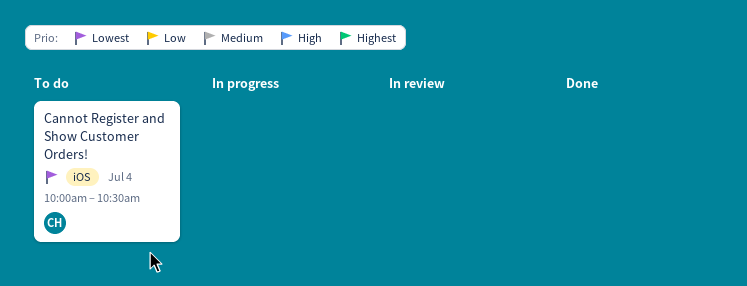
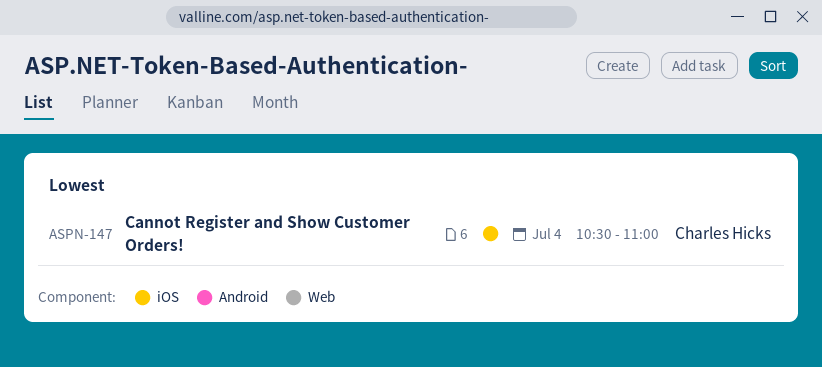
Cannot Register and Show Customer Orders!, begins: 10:00 -> 10:30
Cannot Register and Show Customer Orders!, ends: 10:30 -> 11:00

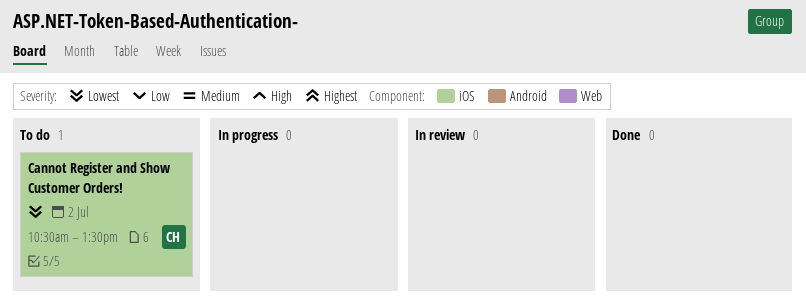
Cannot Register and Show Customer Orders!, day: Jul 4 -> Jul 2
Cannot Register and Show Customer Orders!, ends: 11:00 -> 13:30

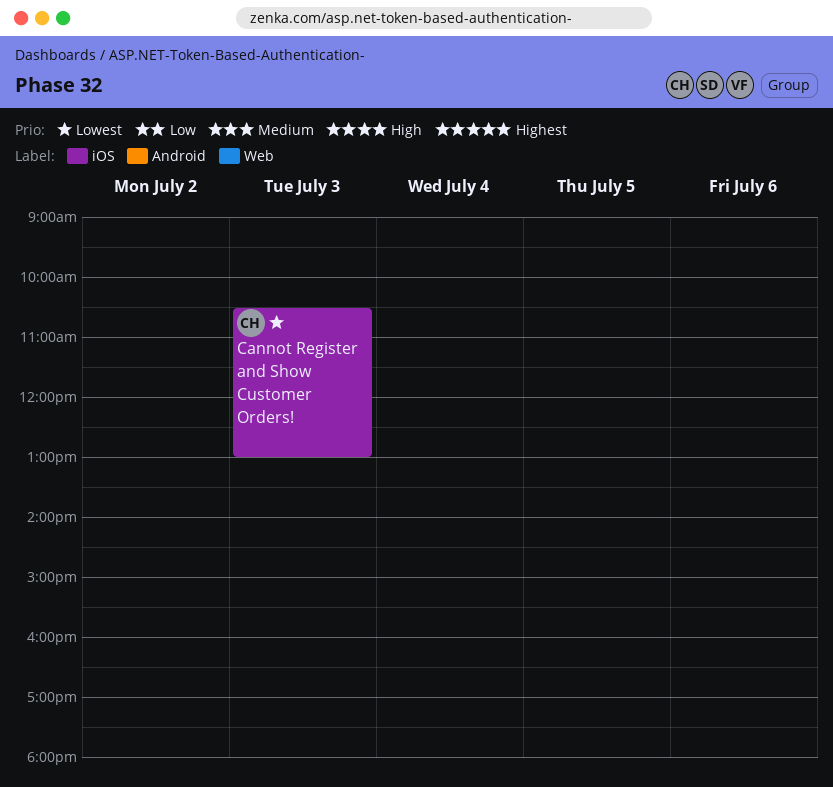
Cannot Register and Show Customer Orders!, day: Jul 2 -> Jul 3
Cannot Register and Show Customer Orders!, ends: 13:30 -> 13:00

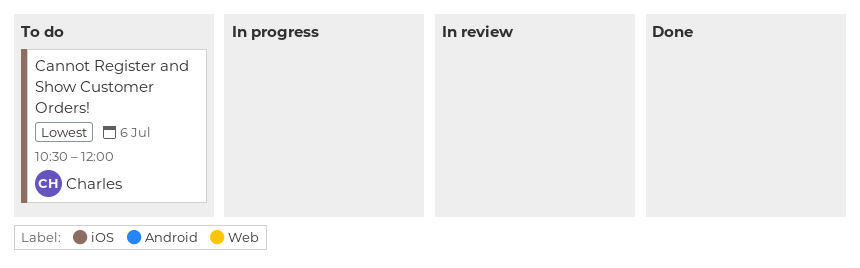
Cannot Register and Show Customer Orders!, day: Jul 3 -> Jul 6
Cannot Register and Show Customer Orders!, ends: 13:00 -> 12:00

